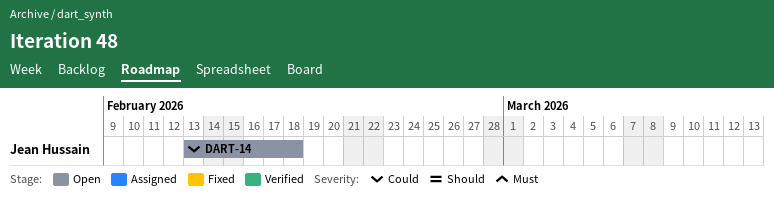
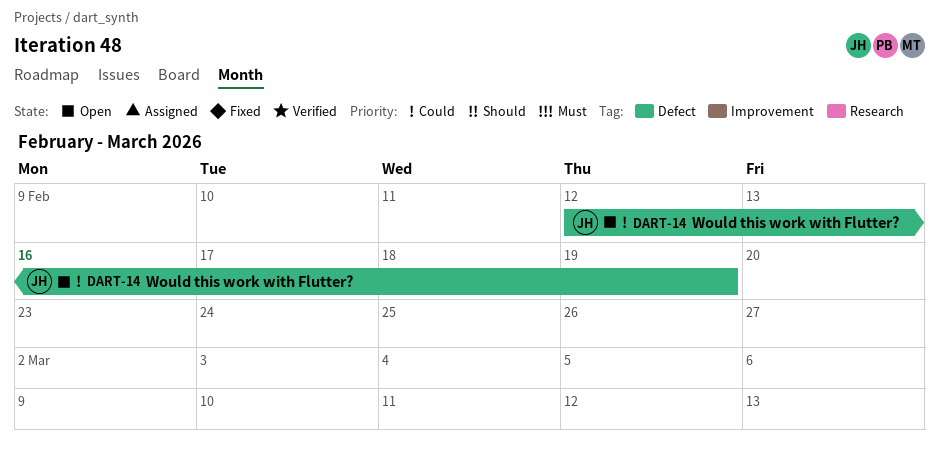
DART-14, start: Feb 13 -> Feb 12
DART-14, due: Feb 18 -> Feb 19

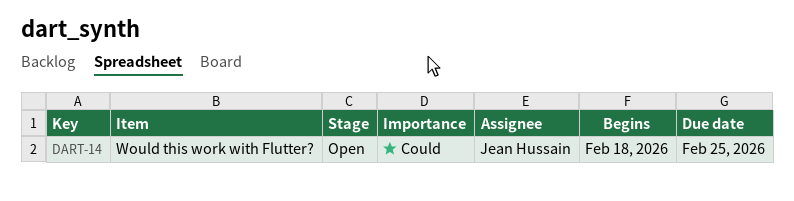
DART-14, start: Feb 12 -> Feb 18
DART-14, due: Feb 19 -> Feb 25

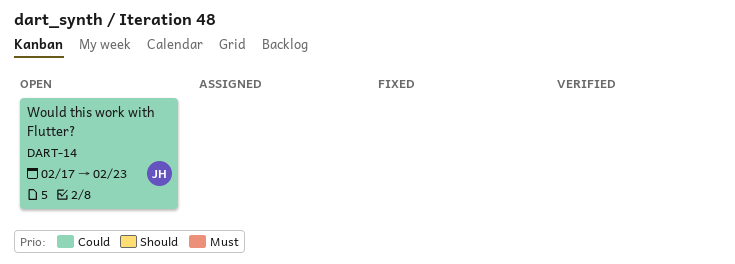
DART-14, start: Feb 18 -> Feb 17
DART-14, due: Feb 25 -> Feb 23

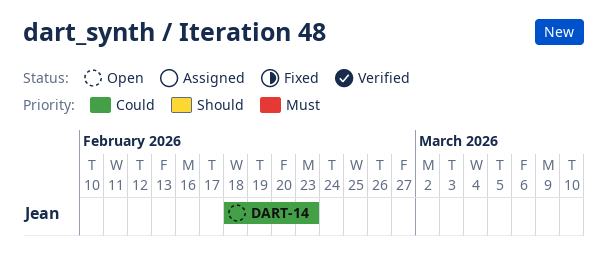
DART-14, start: Feb 17 -> Feb 18

